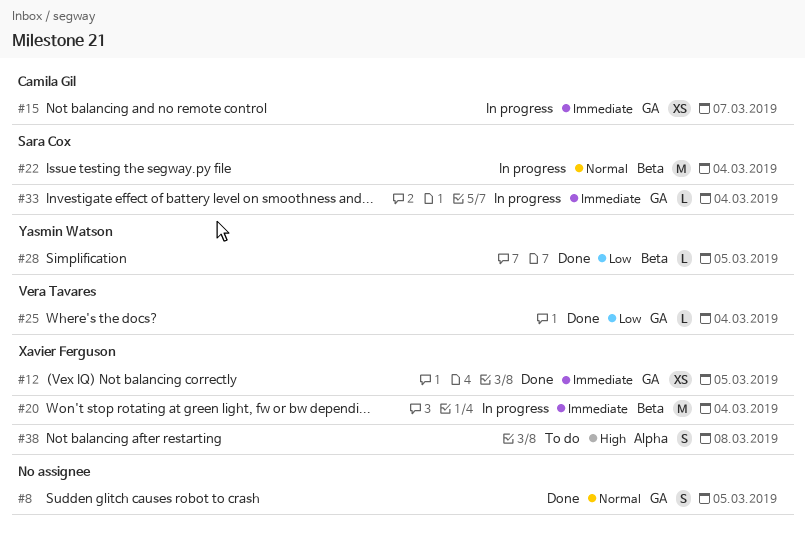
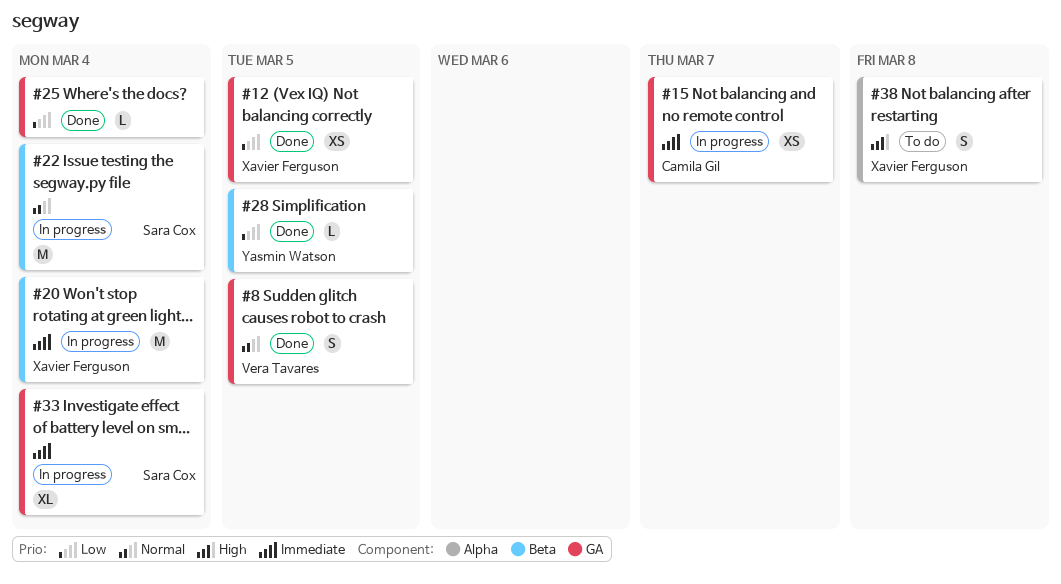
#8, owner: none -> Vera Tavares
#12, priority: Immediate -> Low
#25, owner: Vera Tavares -> none
#33, estimate: L -> XL

